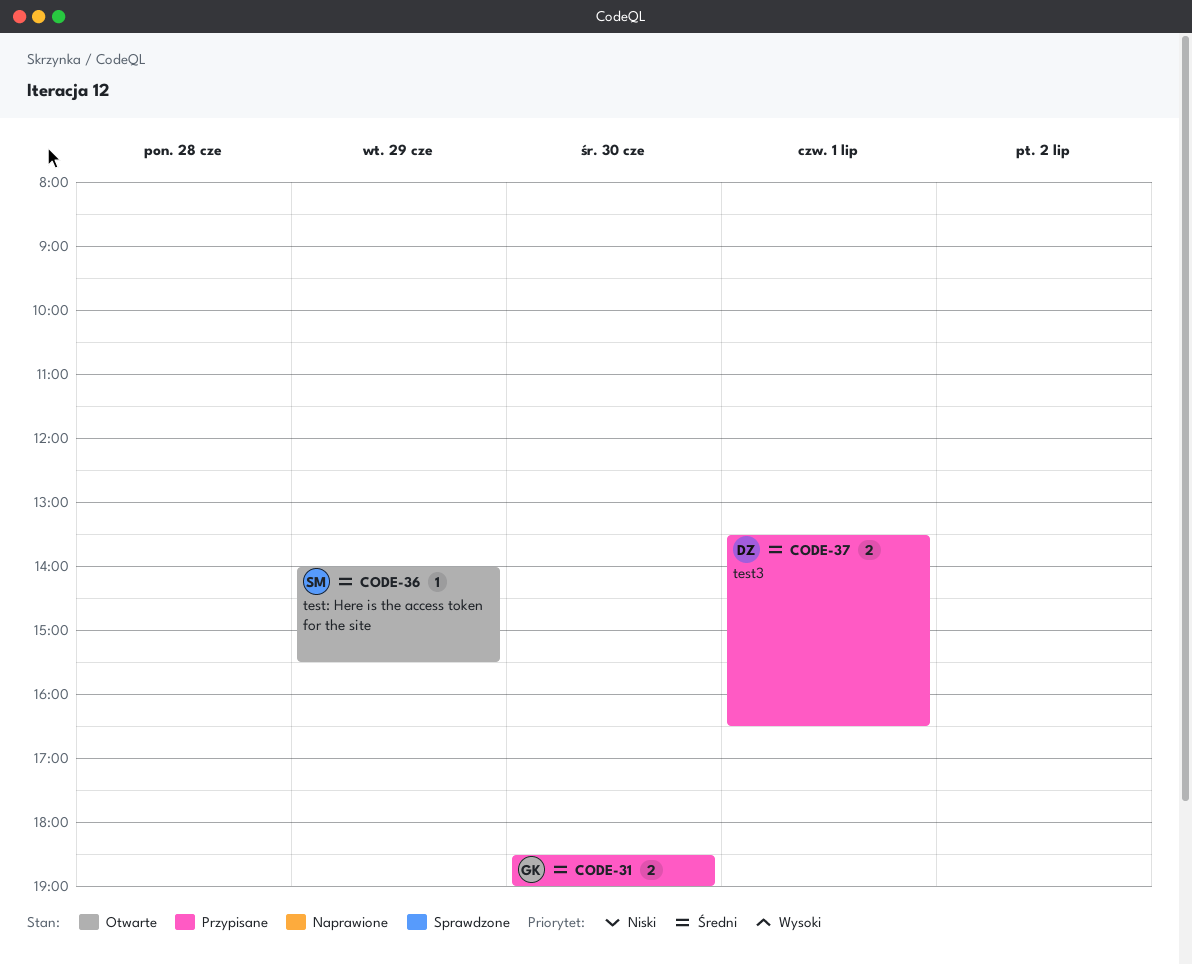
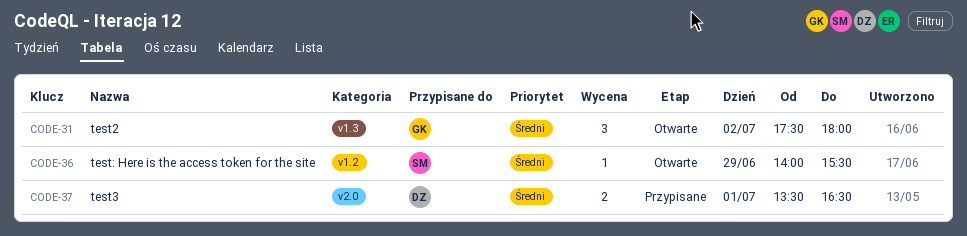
CODE-31, status: Przypisane -> Otwarte
CODE-31, estimate: 2 -> 3
CODE-31, day: Jun 30 -> Jul 2
CODE-31, begins: 18:30 -> 17:30
CODE-31, ends: 19:00 -> 18:00

